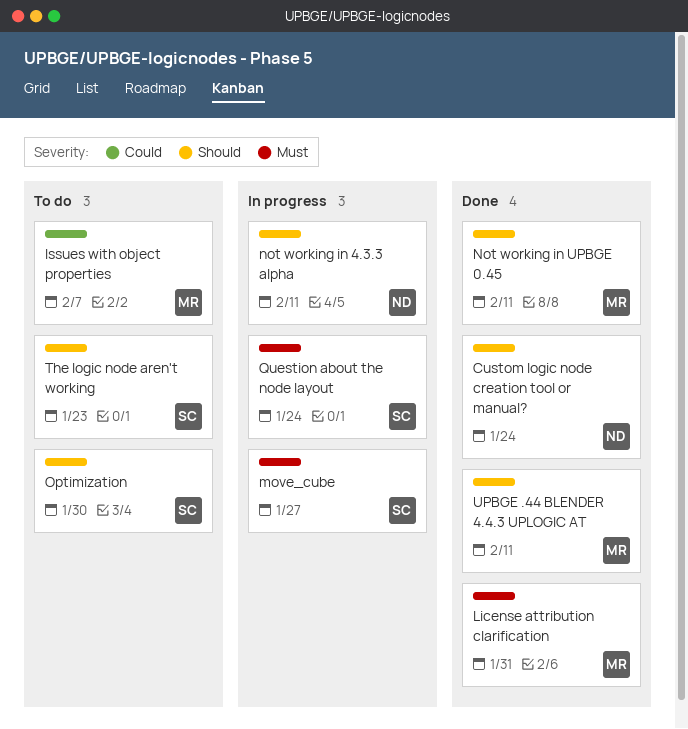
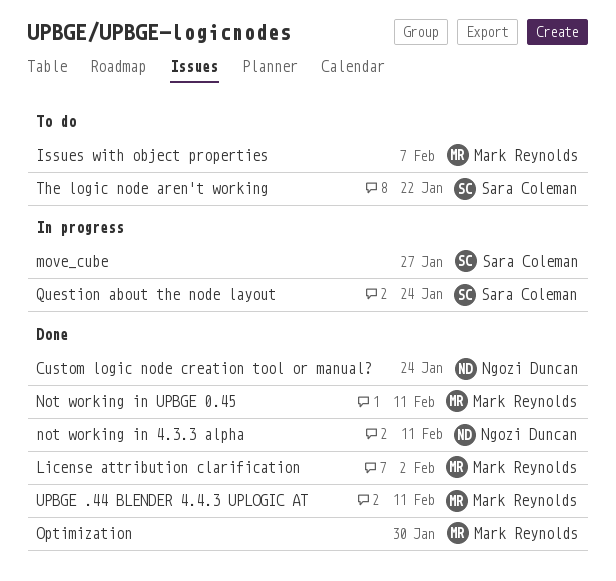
License attribution clarification, due: Jan 31 -> Feb 2
not working in 4.3.3 alpha, status: In progress -> Done
Optimization, status: To do -> Done
Optimization, owner: Sara Coleman -> Mark Reynolds
The logic node aren't working, due: Jan 23 -> Jan 22

